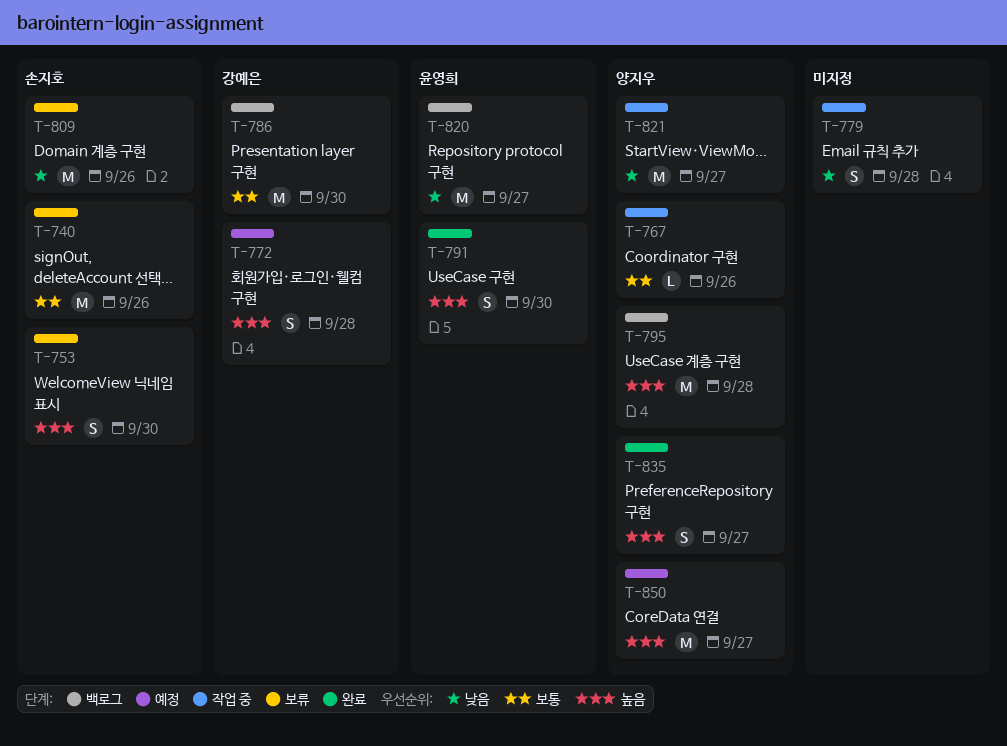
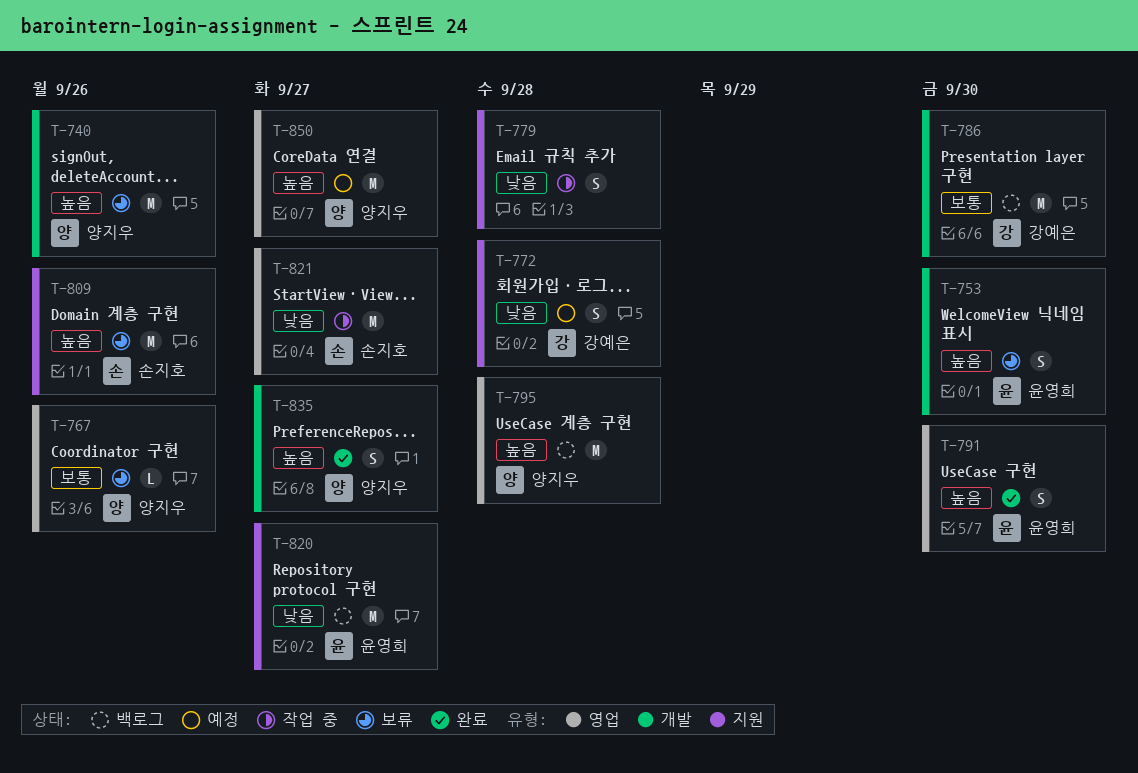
T-740, owner: 손지호 -> 양지우
T-740, priority: 보통 -> 높음
T-753, owner: 손지호 -> 윤영희
T-767, status: 작업 중 -> 보류
T-772, priority: 높음 -> 낮음
T-809, priority: 낮음 -> 높음
T-821, owner: 양지우 -> 손지호

